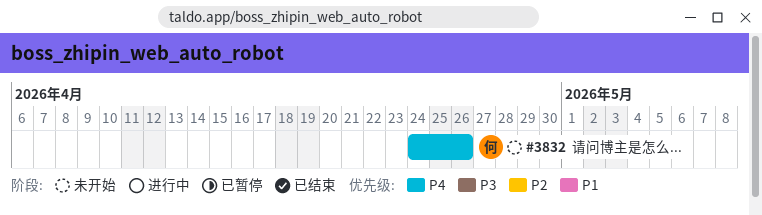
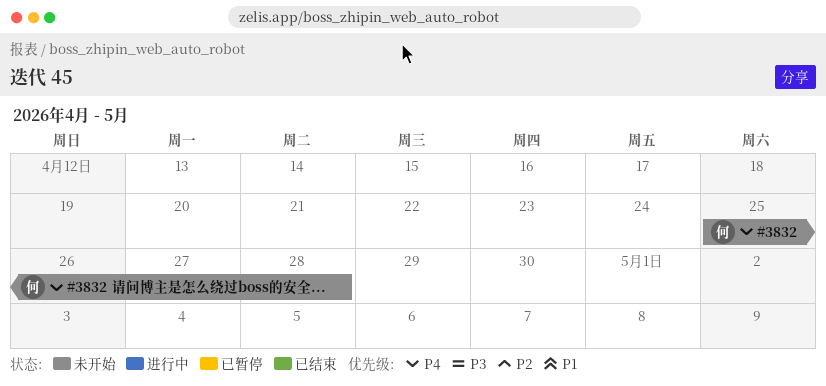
#3832, start: Apr 24 -> Apr 25
#3832, due: Apr 26 -> Apr 28

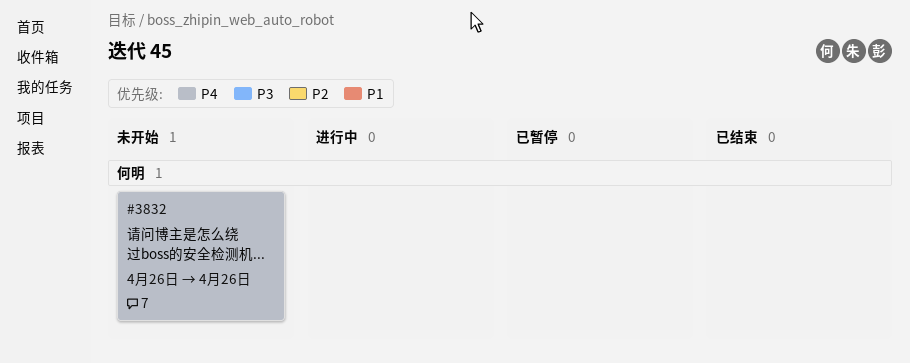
#3832, start: Apr 25 -> Apr 26
#3832, due: Apr 28 -> Apr 26

